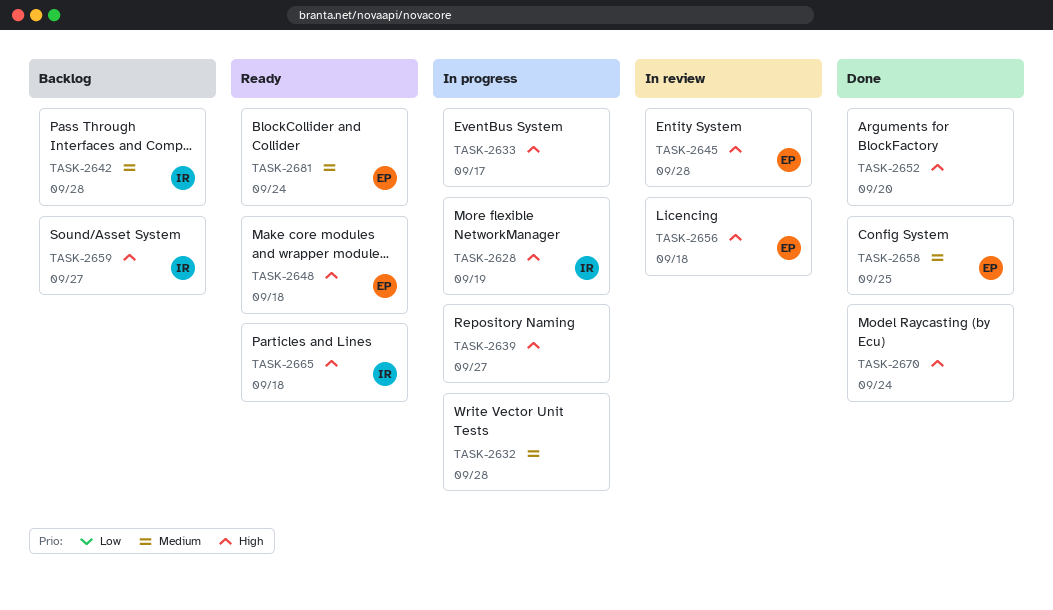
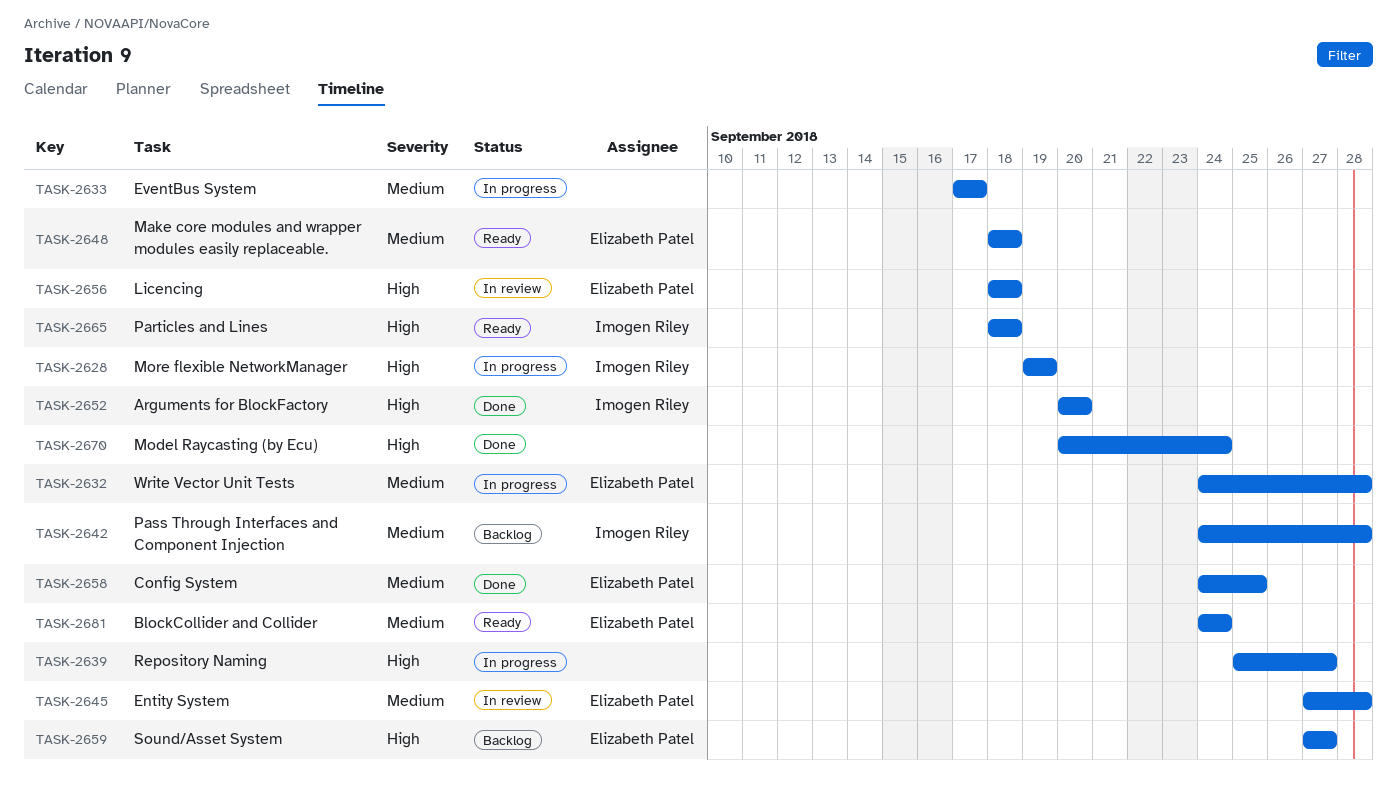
TASK-2632, owner: none -> Elizabeth Patel
TASK-2633, priority: High -> Medium
TASK-2645, priority: High -> Medium
TASK-2648, priority: High -> Medium
TASK-2652, owner: none -> Imogen Riley
TASK-2659, owner: Imogen Riley -> Elizabeth Patel

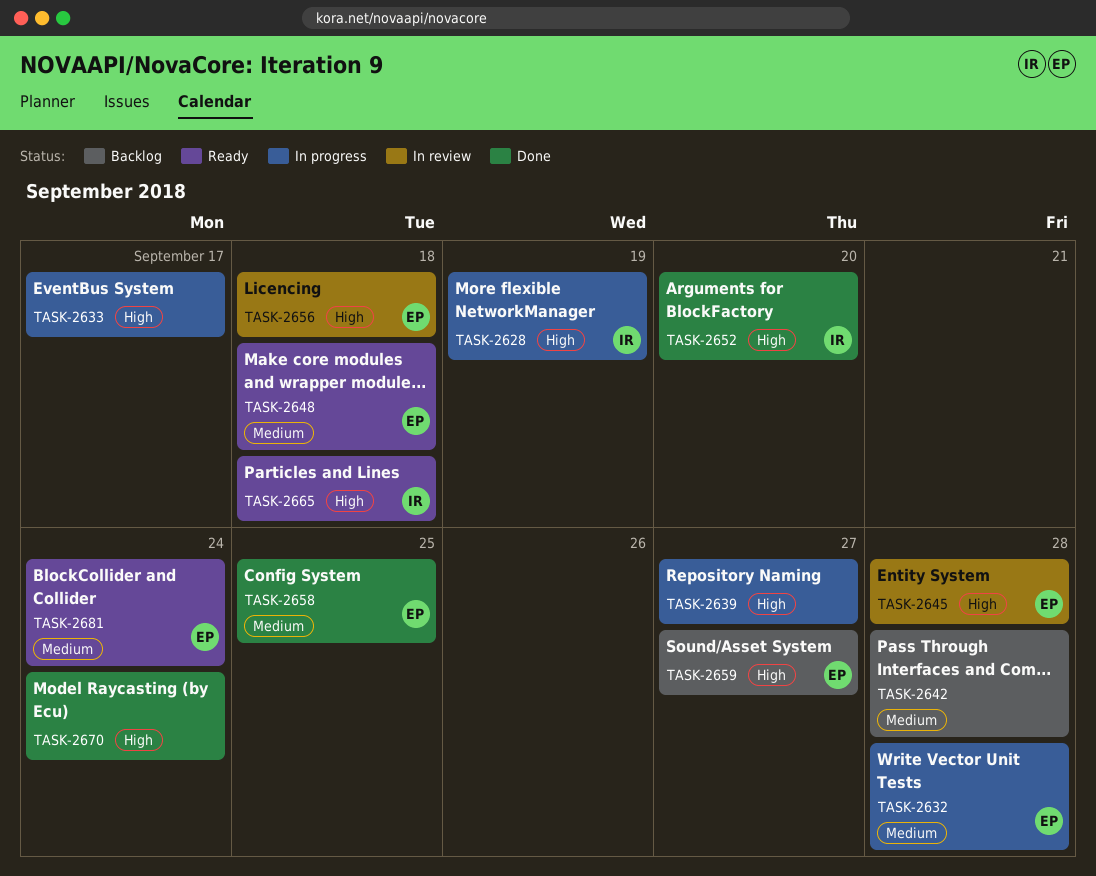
TASK-2633, priority: Medium -> High
TASK-2642, owner: Imogen Riley -> none
TASK-2645, priority: Medium -> High

